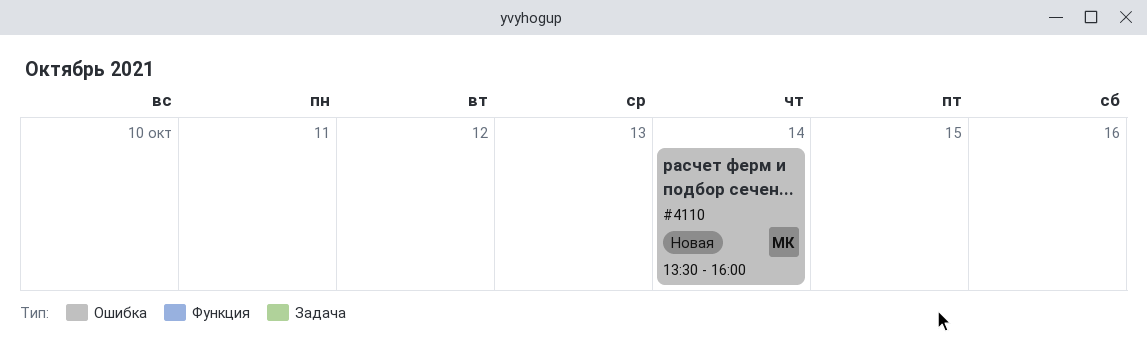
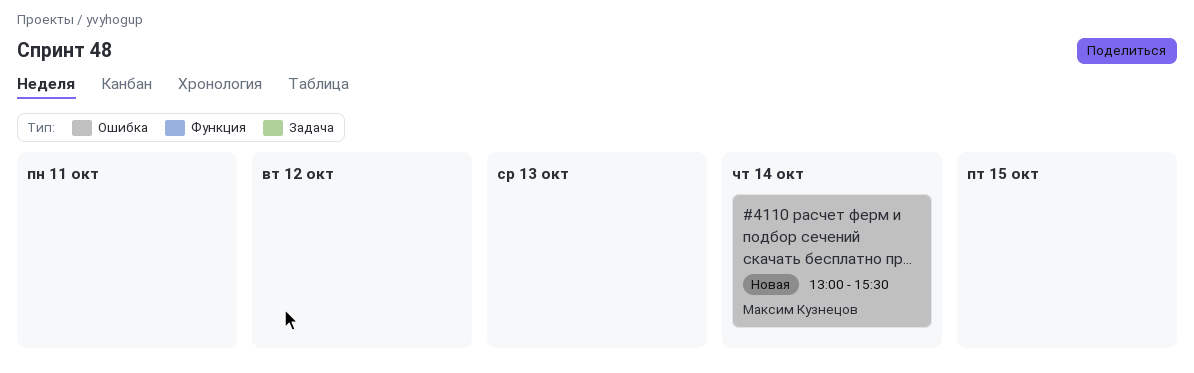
#4110, begins: 13:30 -> 13:00
#4110, ends: 16:00 -> 15:30

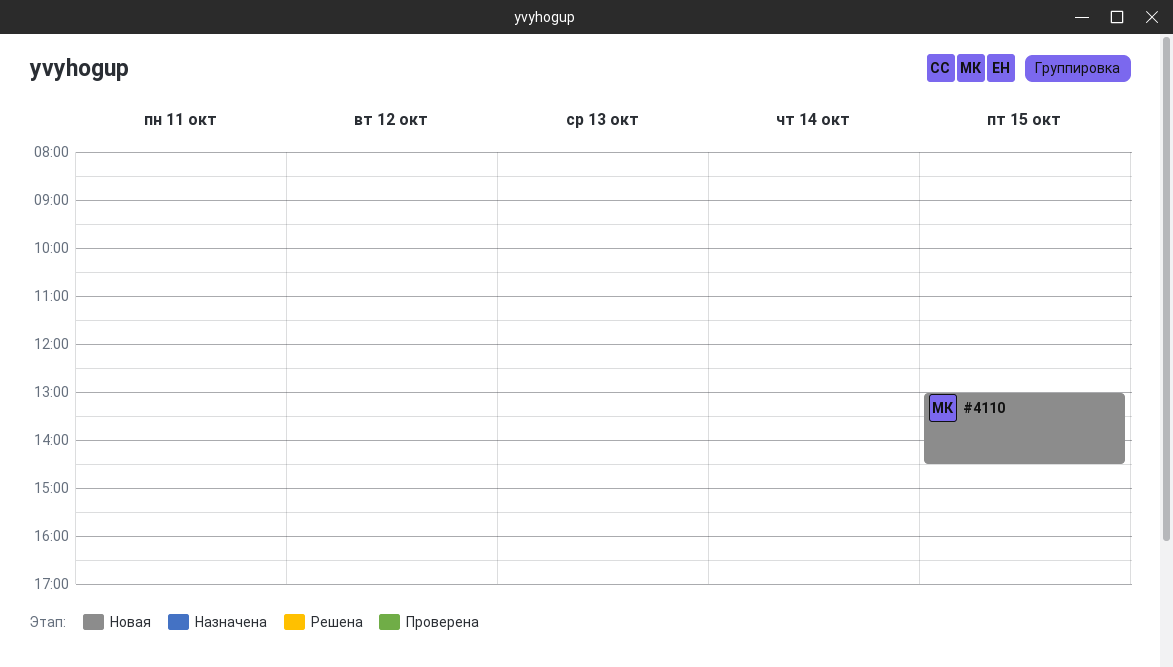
#4110, day: Oct 14 -> Oct 15
#4110, ends: 15:30 -> 14:30

